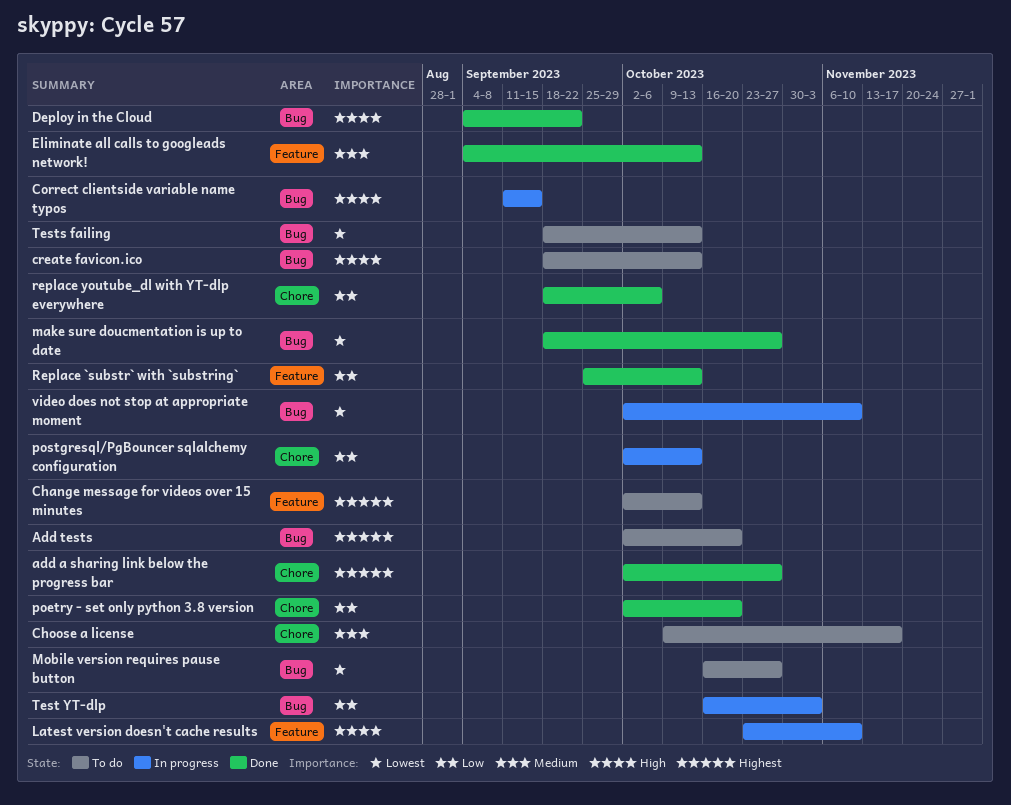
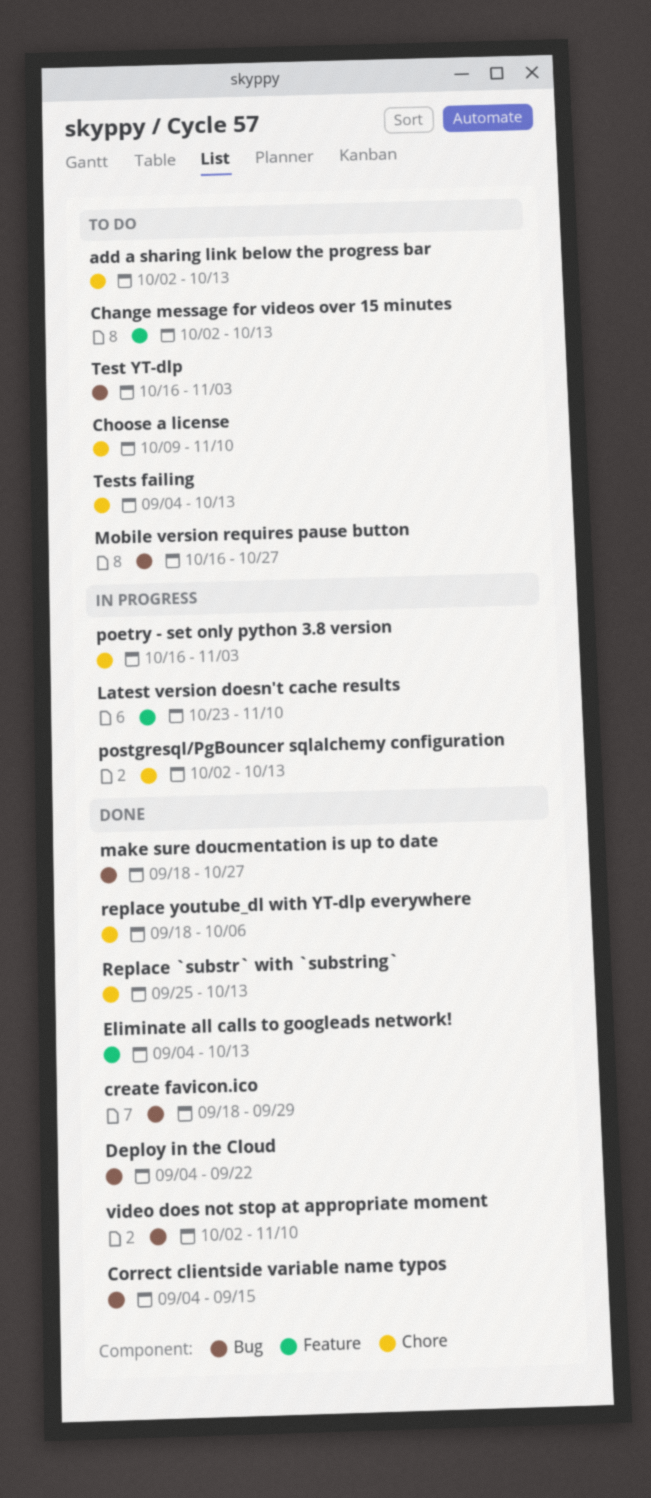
add a sharing link below the progress bar, status: Done -> To do
add a sharing link below the progress bar, due: Oct 27 -> Oct 13
Add tests: present -> none
Choose a license, due: Nov 17 -> Nov 10
Correct clientside variable name typos, status: In progress -> Done
Correct clientside variable name typos, start: Sep 11 -> Sep 4
create favicon.ico, status: To do -> Done
create favicon.ico, due: Oct 13 -> Sep 29
poetry - set only python 3.8 version, status: Done -> In progress
poetry - set only python 3.8 version, start: Oct 2 -> Oct 16
poetry - set only python 3.8 version, due: Oct 20 -> Nov 3
Replace `substr` with `substring`, label: Feature -> Chore
Test YT-dlp, status: In progress -> To do
Tests failing, label: Bug -> Chore
Tests failing, start: Sep 18 -> Sep 4
video does not stop at appropriate moment, status: In progress -> Done

